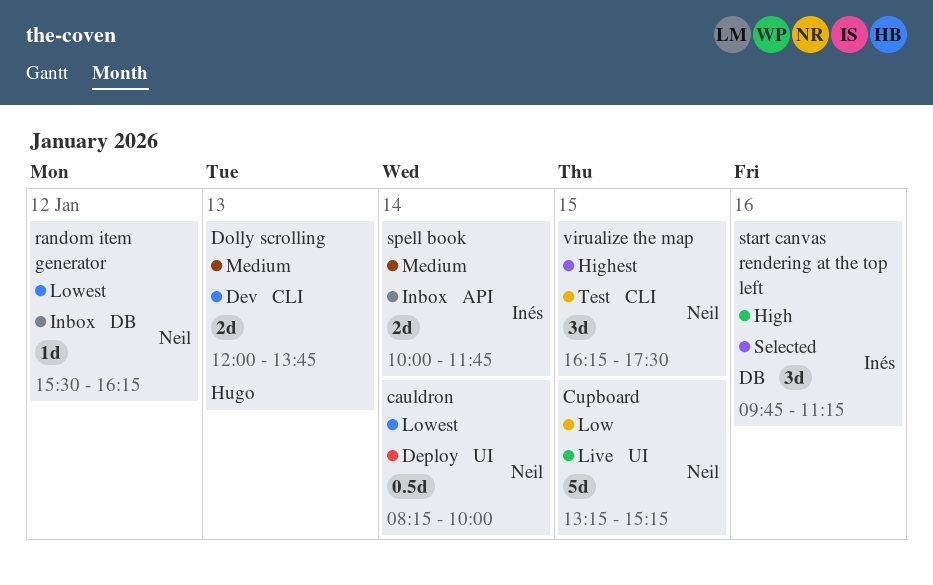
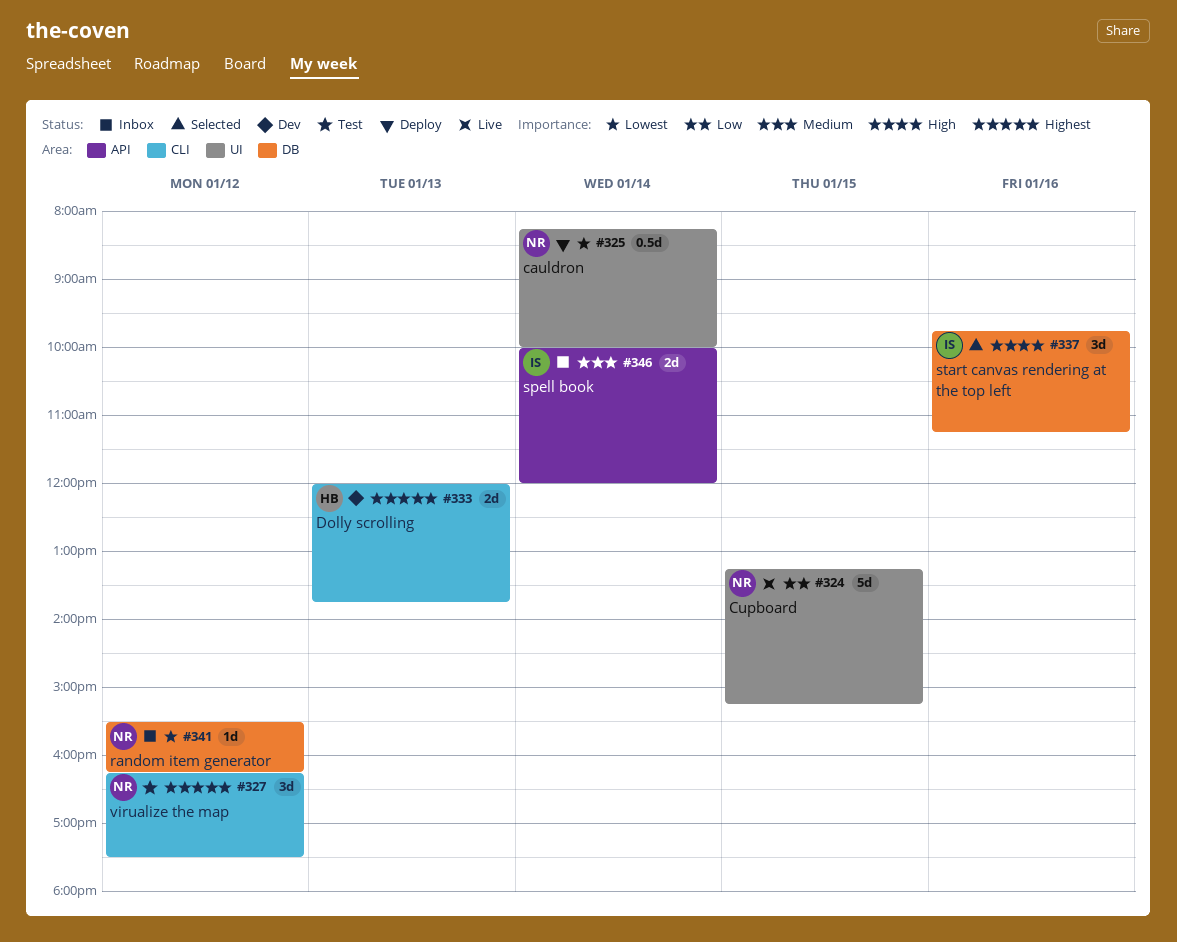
Dolly scrolling, priority: Medium -> Highest
spell book, ends: 11:45 -> 12:00
virualize the map, day: Jan 15 -> Jan 12

